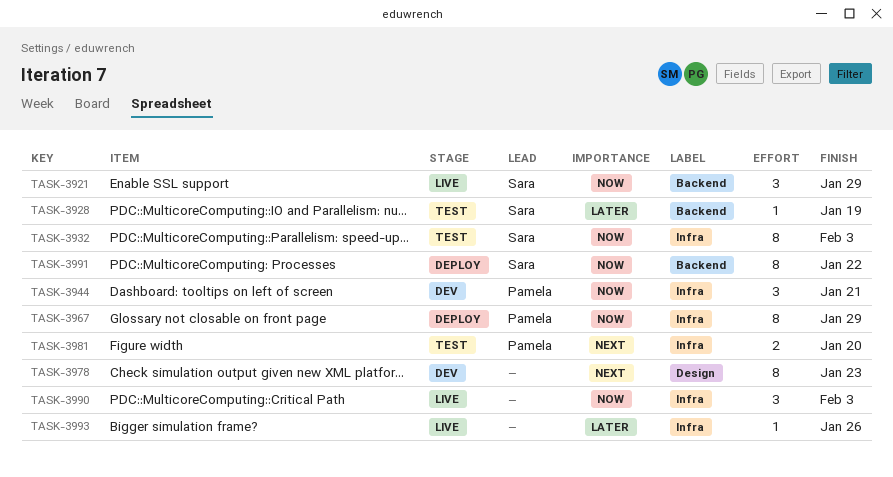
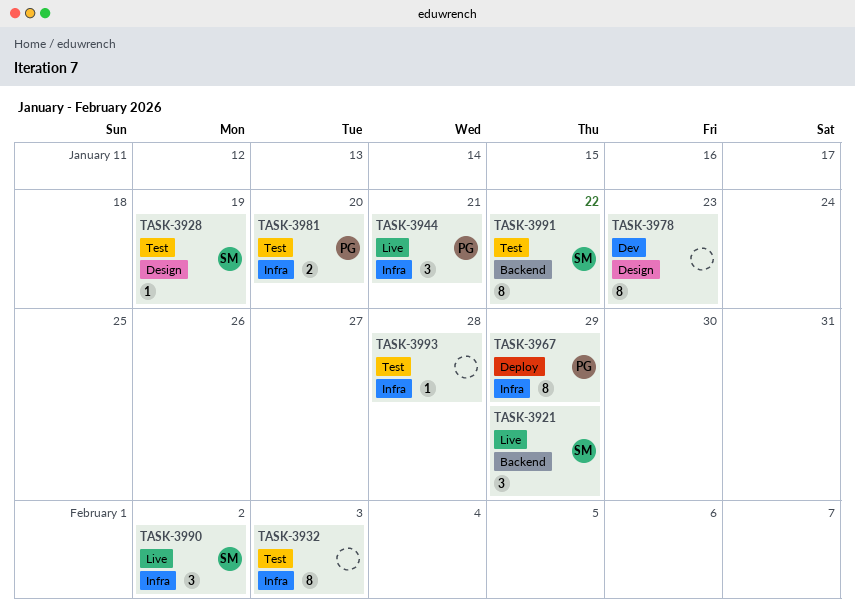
TASK-3928, label: Backend -> Design
TASK-3932, owner: Sara -> none
TASK-3944, status: Dev -> Live
TASK-3990, owner: none -> Sara
TASK-3990, due: Feb 3 -> Feb 2
TASK-3991, status: Deploy -> Test
TASK-3993, status: Live -> Test
TASK-3993, due: Jan 26 -> Jan 28

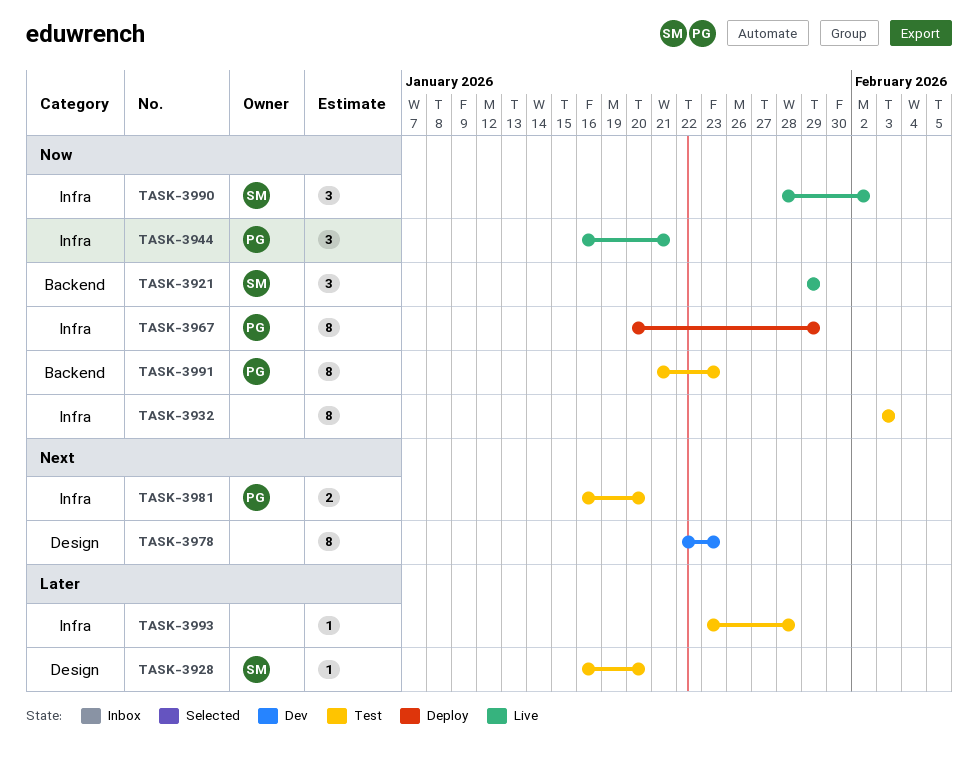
TASK-3928, due: Jan 19 -> Jan 20
TASK-3991, owner: SM -> PG
TASK-3991, due: Jan 22 -> Jan 23

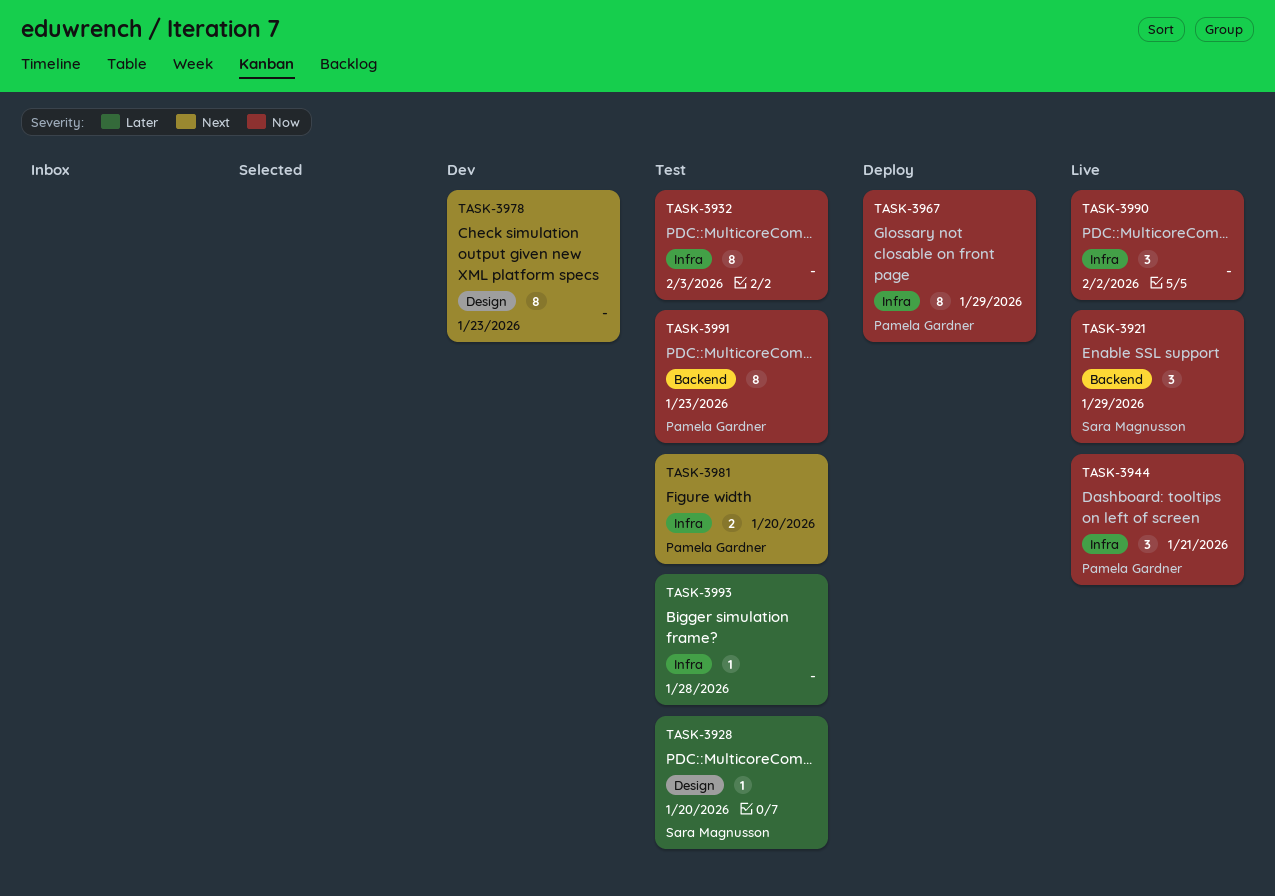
TASK-3990, owner: Sara Magnusson -> none

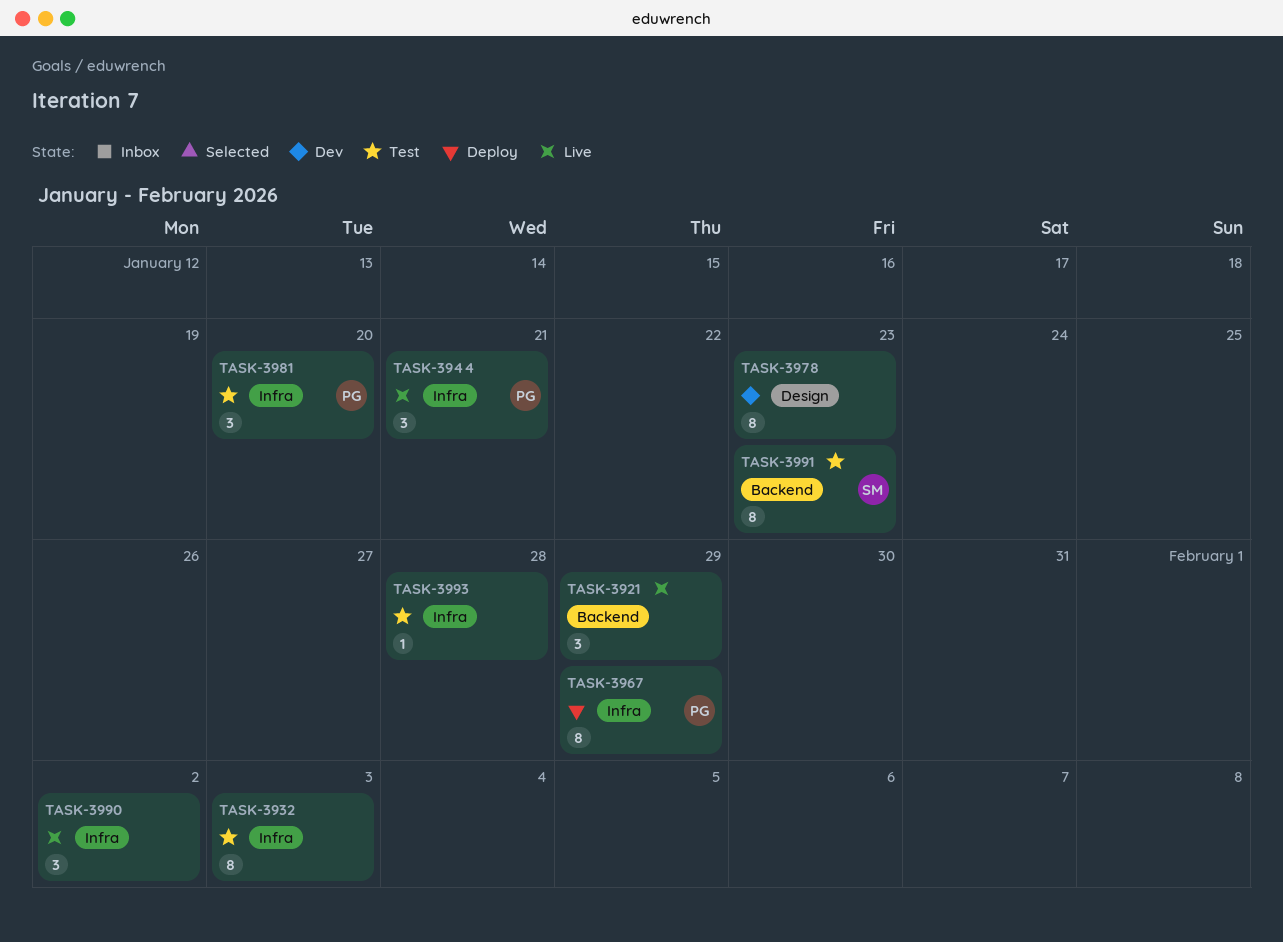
TASK-3921, owner: Sara Magnusson -> none
TASK-3928: present -> none
TASK-3981, estimate: 2 -> 3
TASK-3991, owner: Pamela Gardner -> Sara Magnusson

